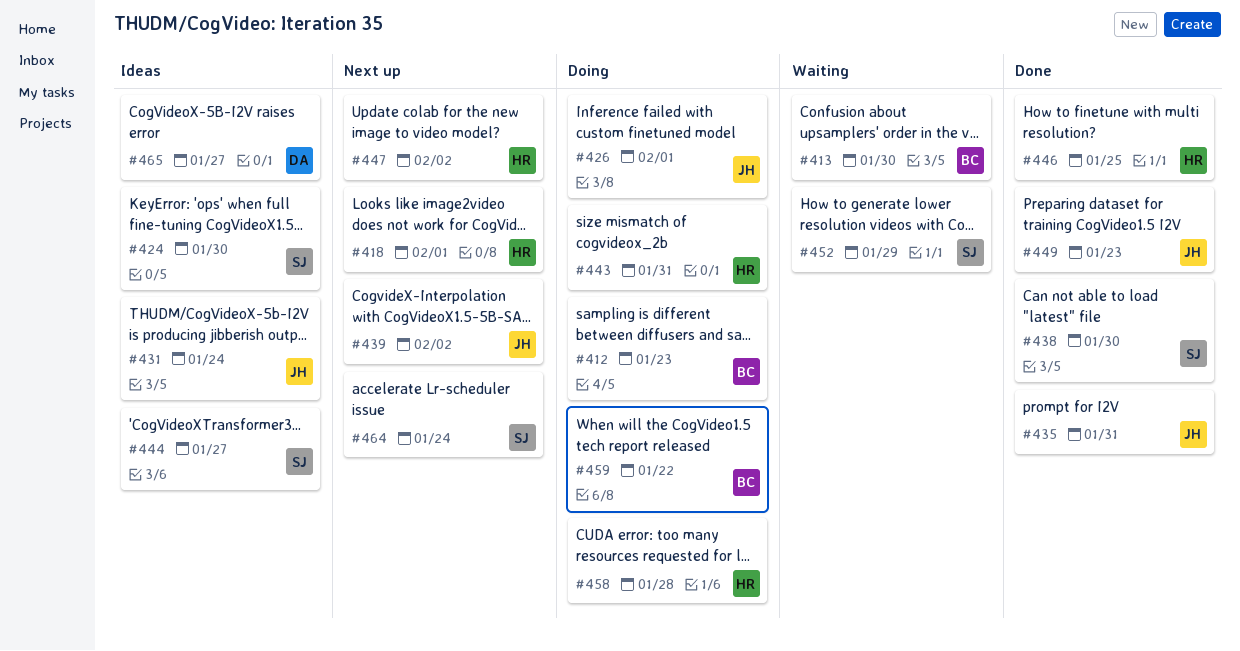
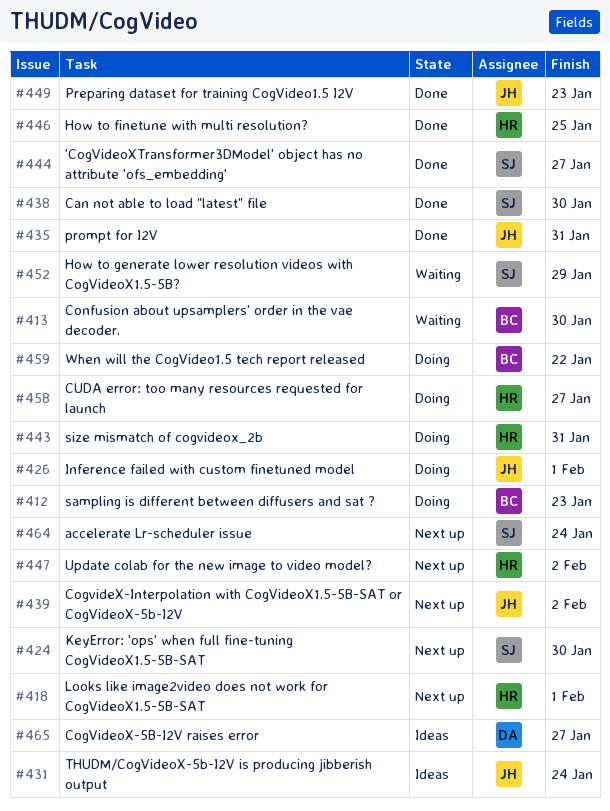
#424, status: Ideas -> Next up
#444, status: Ideas -> Done
#458, due: Jan 28 -> Jan 27

